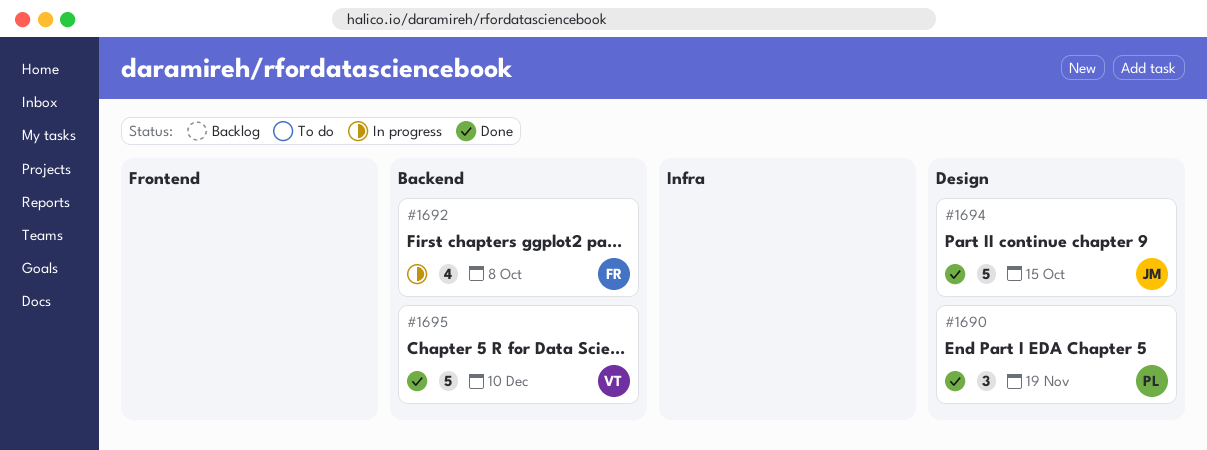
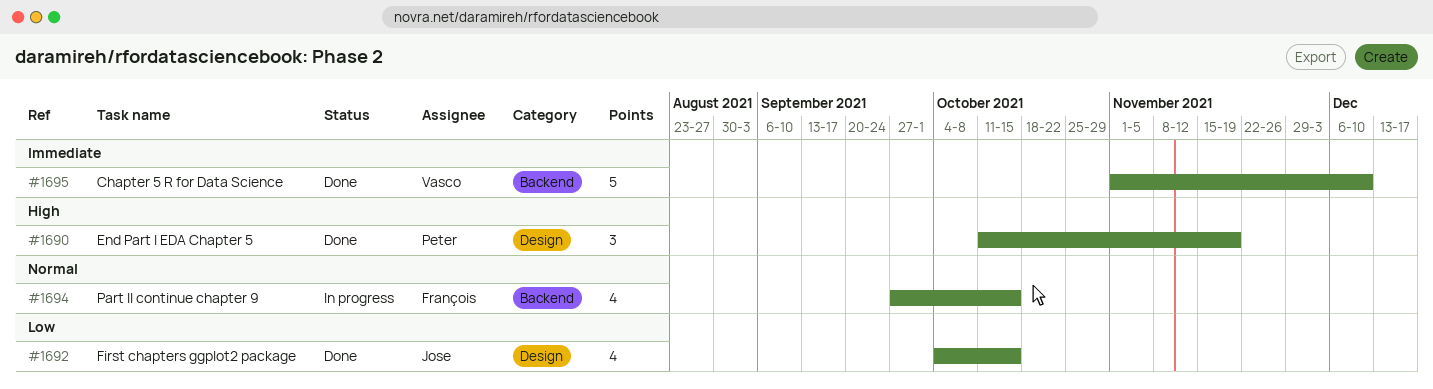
#1692, status: In progress -> Done
#1692, owner: François -> Jose
#1692, label: Backend -> Design
#1692, due: Oct 8 -> Oct 15
#1694, status: Done -> In progress
#1694, owner: Jose -> François
#1694, label: Design -> Backend
#1694, estimate: 5 -> 4

